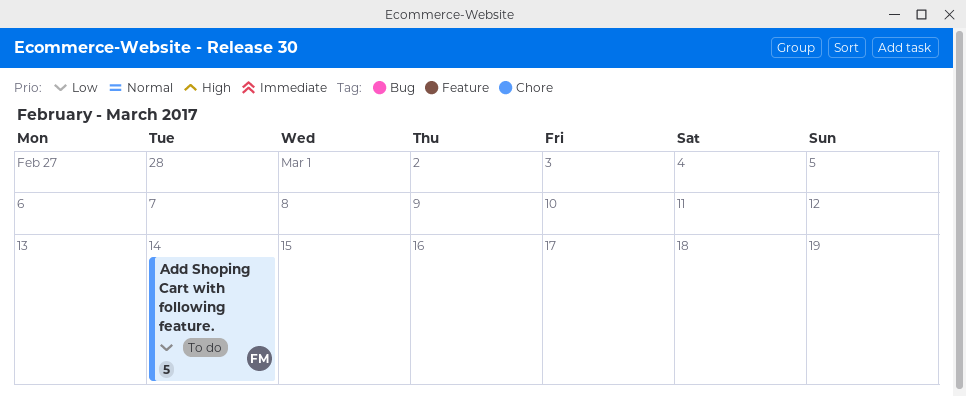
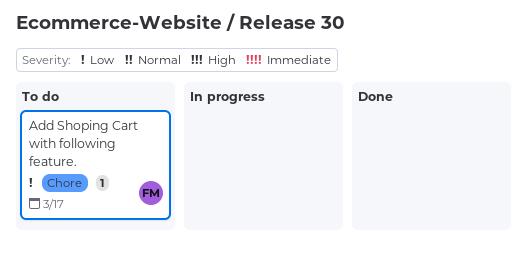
Add Shoping Cart with following feature., estimate: 5 -> 1
Add Shoping Cart with following feature., due: Mar 14 -> Mar 17

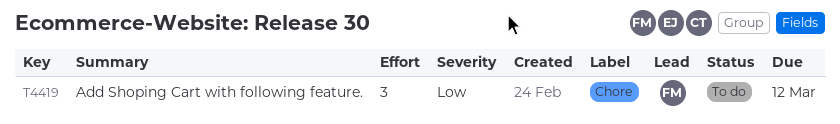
Add Shoping Cart with following feature., estimate: 1 -> 3
Add Shoping Cart with following feature., due: Mar 17 -> Mar 12

